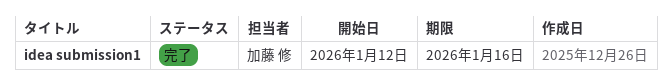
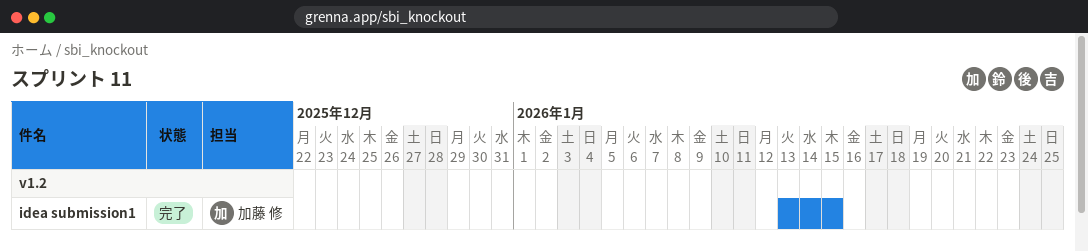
idea submission1, start: Jan 12 -> Jan 13
idea submission1, due: Jan 16 -> Jan 15

